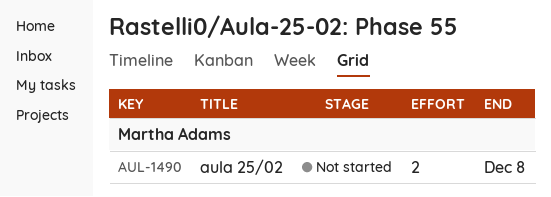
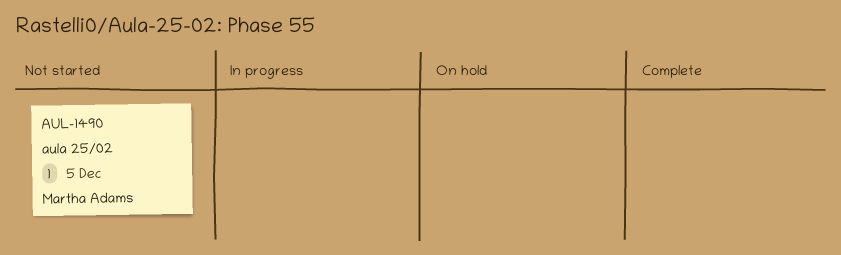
AUL-1490, estimate: 2 -> 1
AUL-1490, due: Dec 8 -> Dec 5

